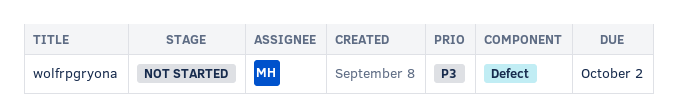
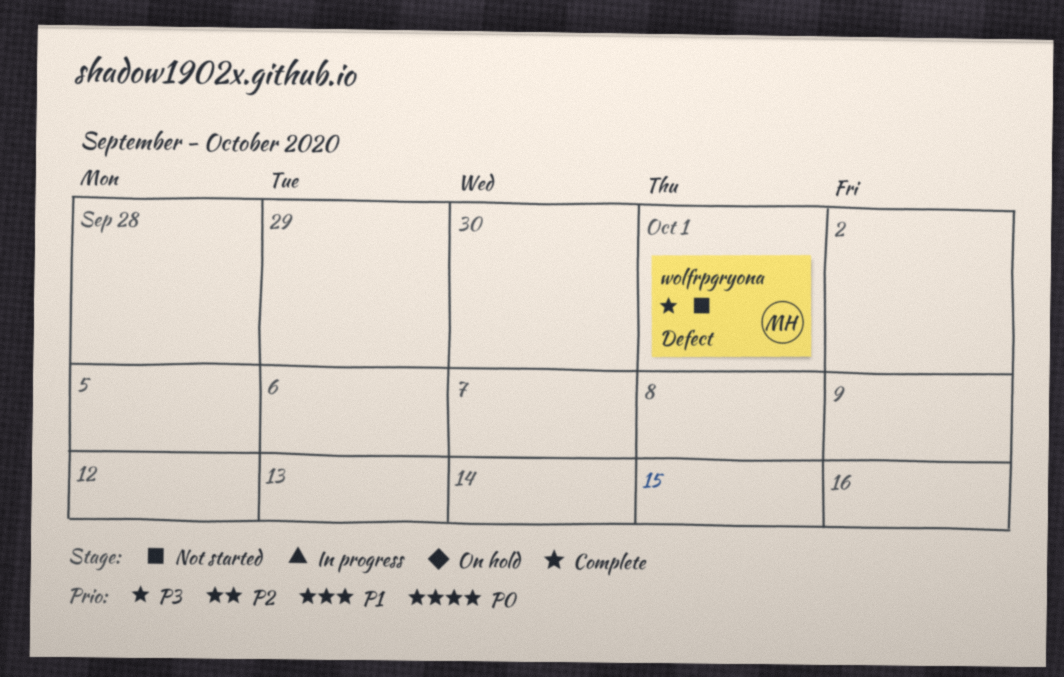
wolfrpgryona, due: Oct 2 -> Oct 1

